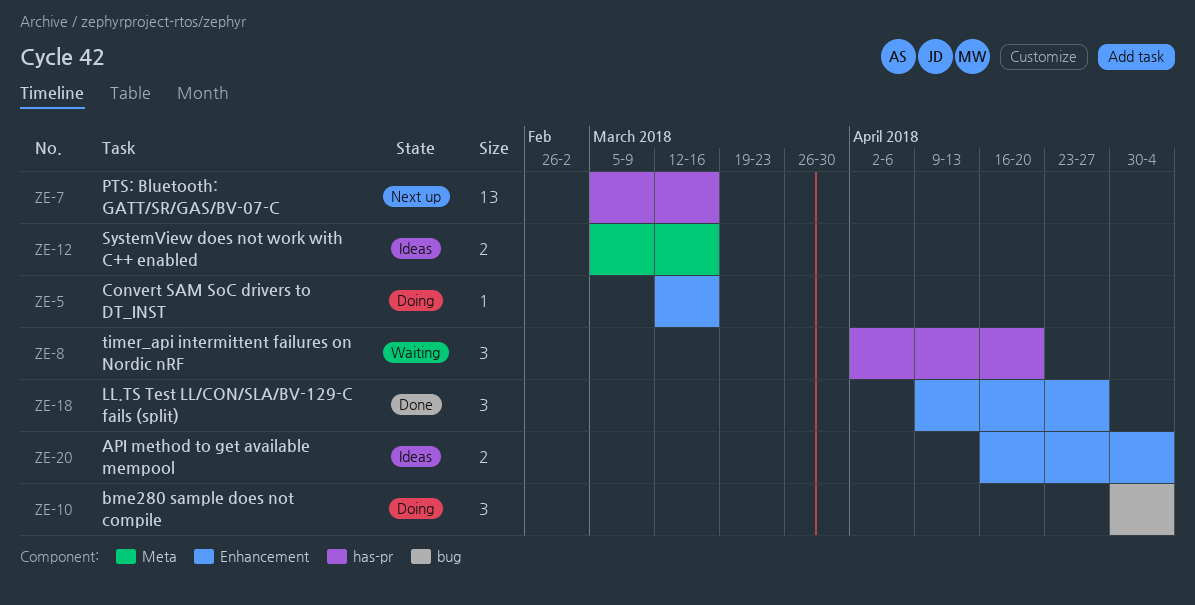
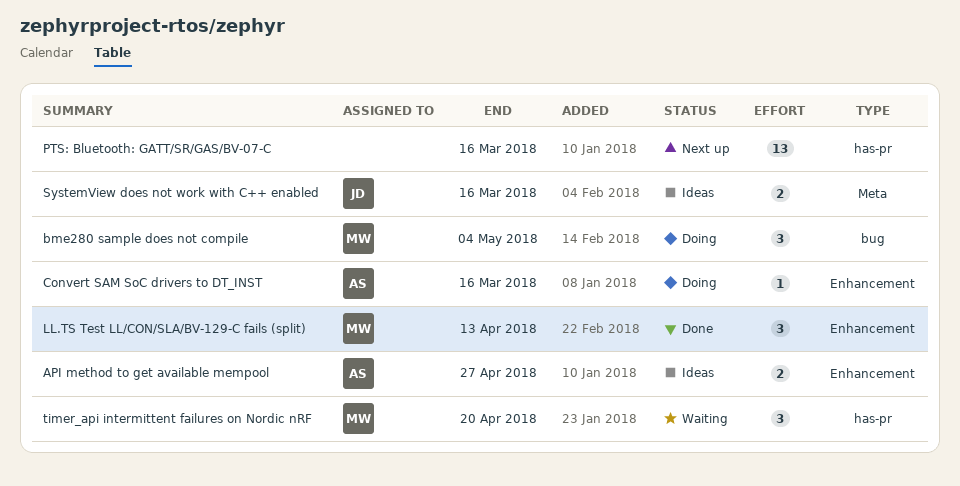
API method to get available mempool, due: May 4 -> Apr 27
LL.TS Test LL/CON/SLA/BV-129-C fails (split), due: Apr 27 -> Apr 13

